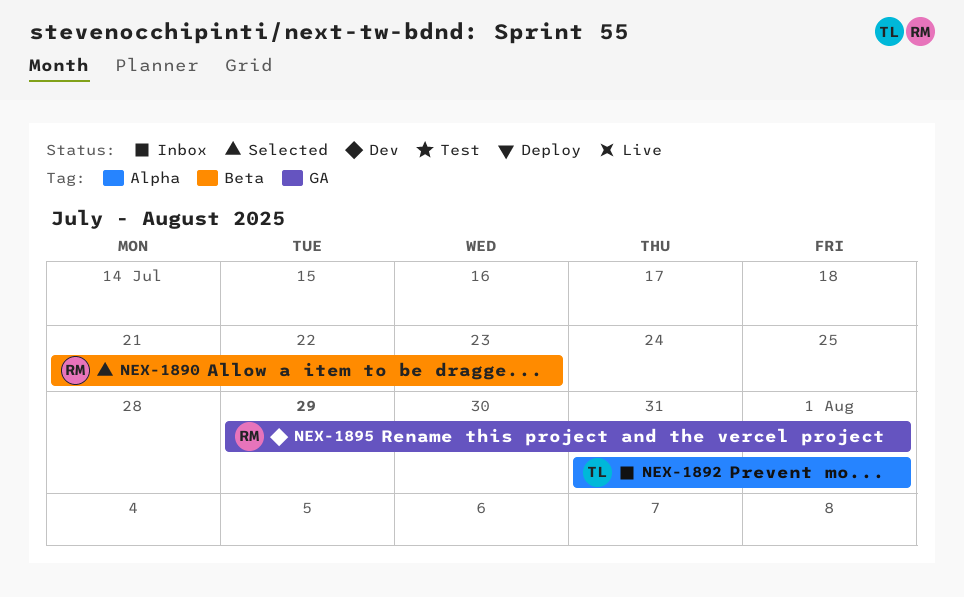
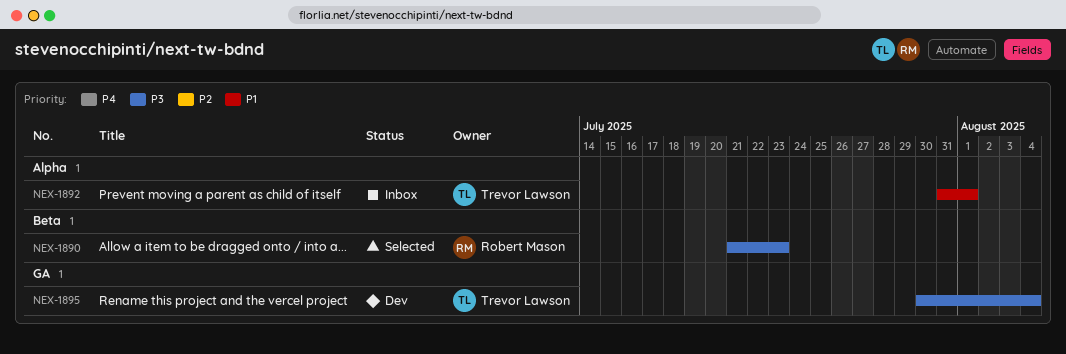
NEX-1895, owner: Robert Mason -> Trevor Lawson
NEX-1895, start: Jul 29 -> Jul 30
NEX-1895, due: Aug 1 -> Aug 4

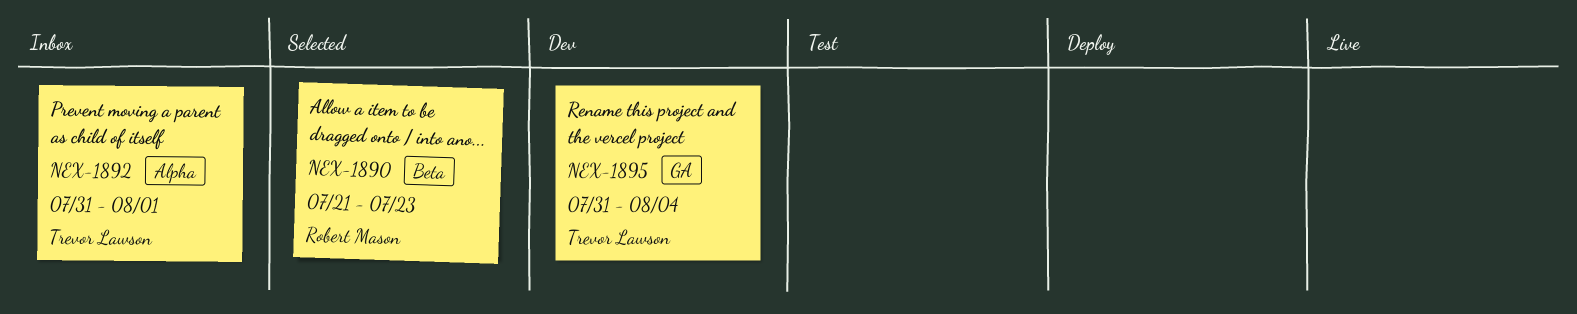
NEX-1895, start: Jul 30 -> Jul 31

